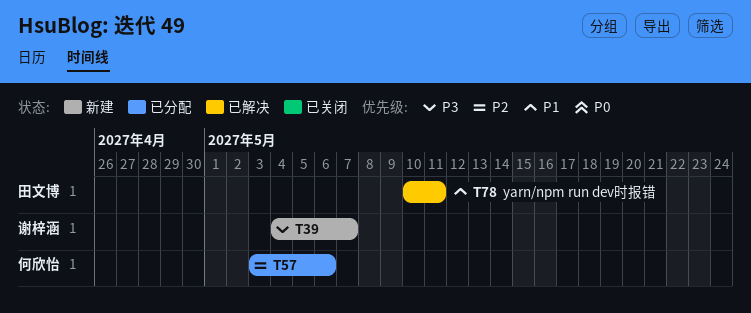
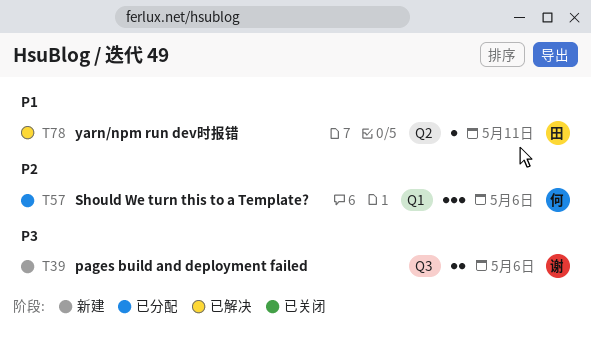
T39, due: May 7 -> May 6

